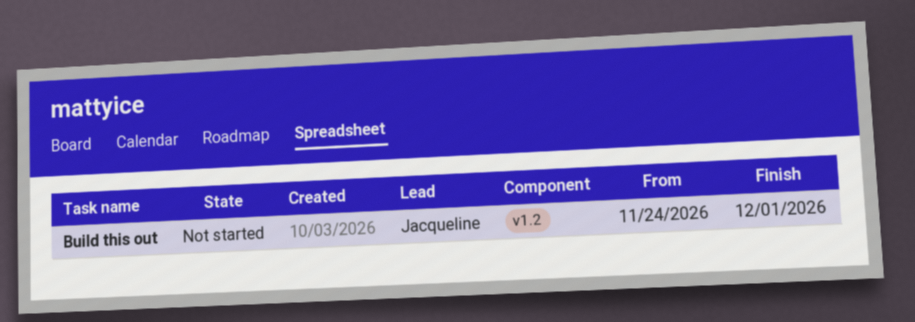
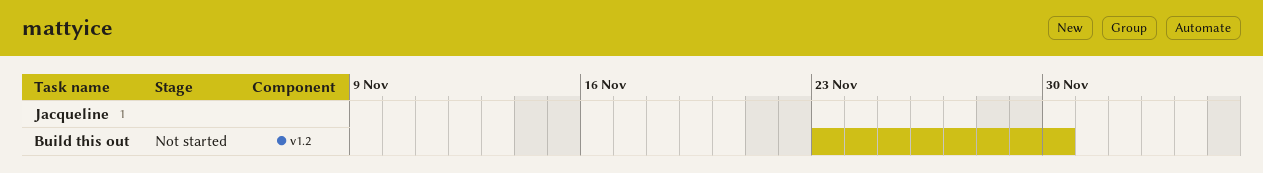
Build this out, start: Nov 24 -> Nov 23
Build this out, due: Dec 1 -> Nov 30

